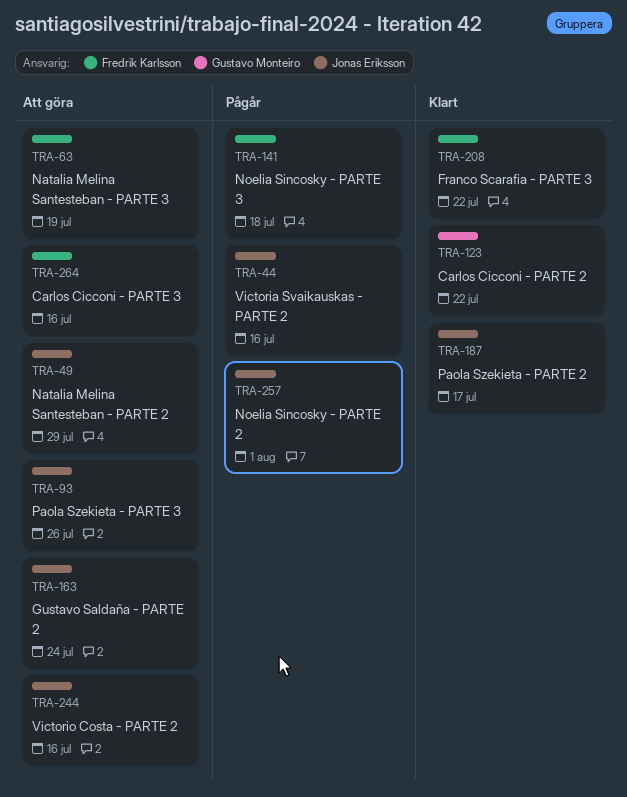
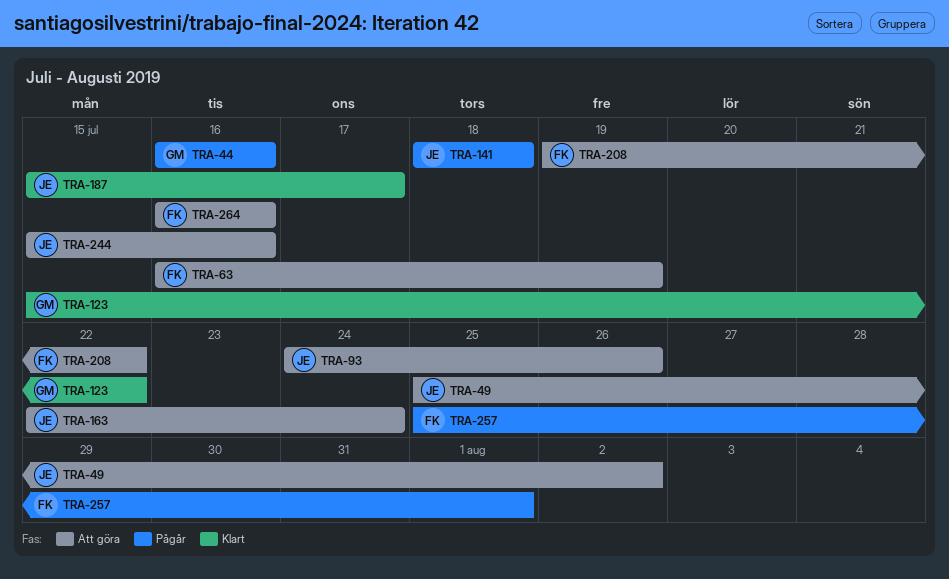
TRA-44, owner: Jonas Eriksson -> Gustavo Monteiro
TRA-49, due: Jul 29 -> Aug 2
TRA-141, owner: Fredrik Karlsson -> Jonas Eriksson
TRA-208, status: Klart -> Att göra
TRA-257, owner: Jonas Eriksson -> Fredrik Karlsson

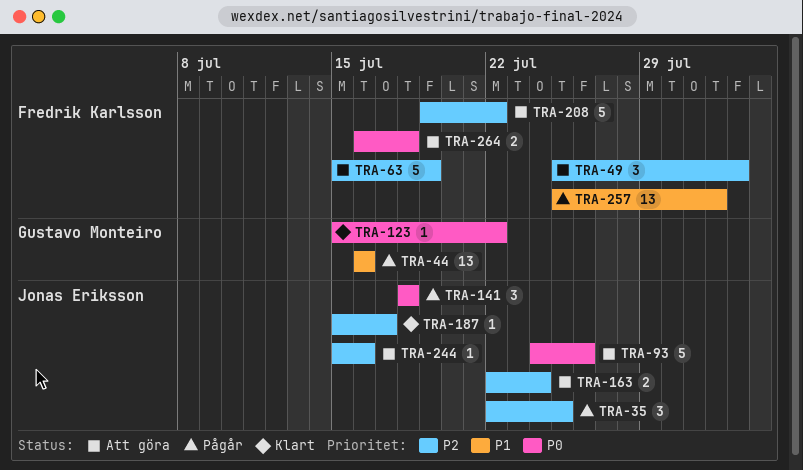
TRA-35: none -> present
TRA-49, owner: Jonas Eriksson -> Fredrik Karlsson
TRA-63, start: Jul 16 -> Jul 15
TRA-264, due: Jul 16 -> Jul 18

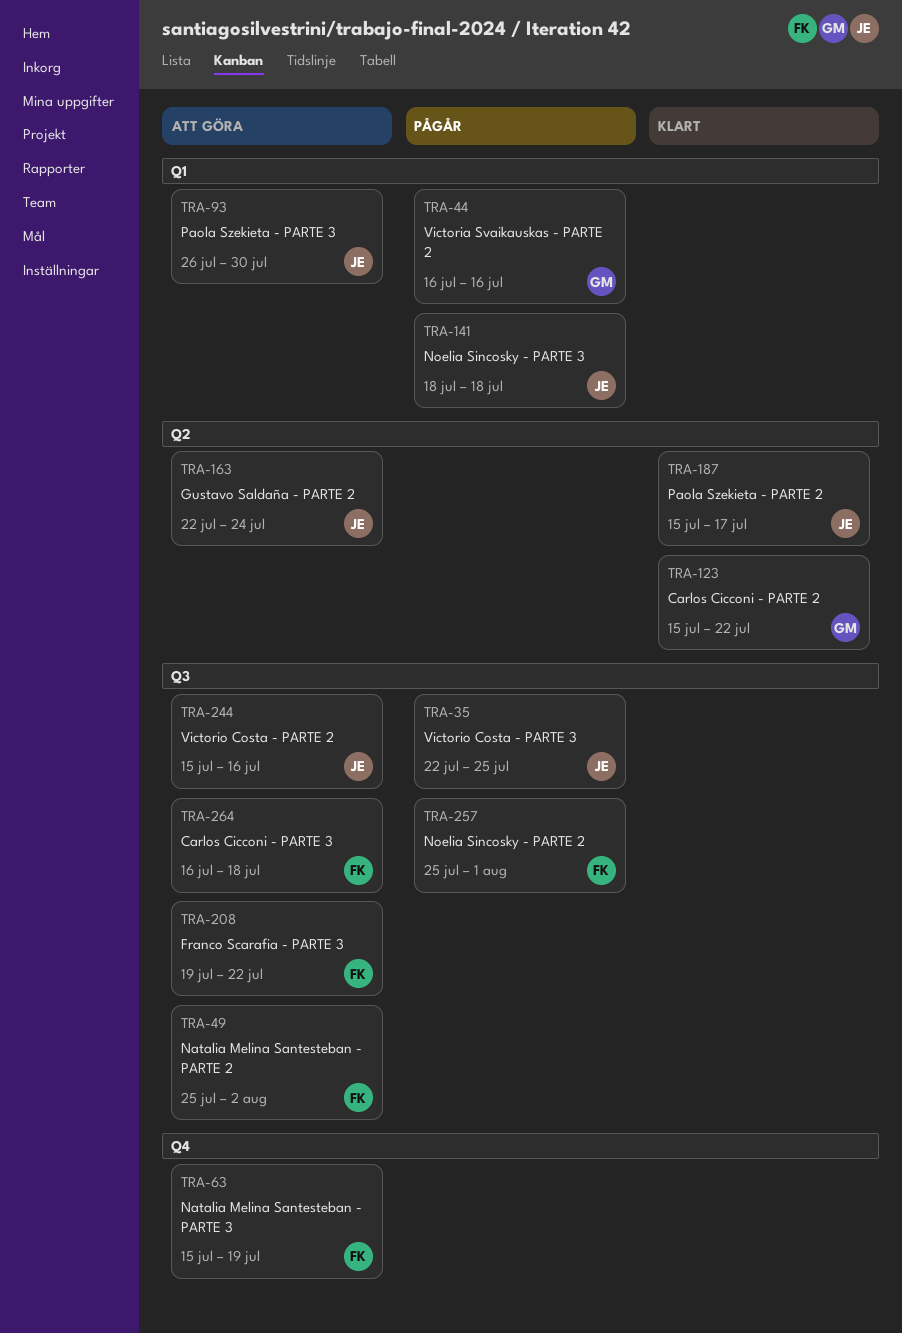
TRA-93, start: Jul 24 -> Jul 26
TRA-93, due: Jul 26 -> Jul 30

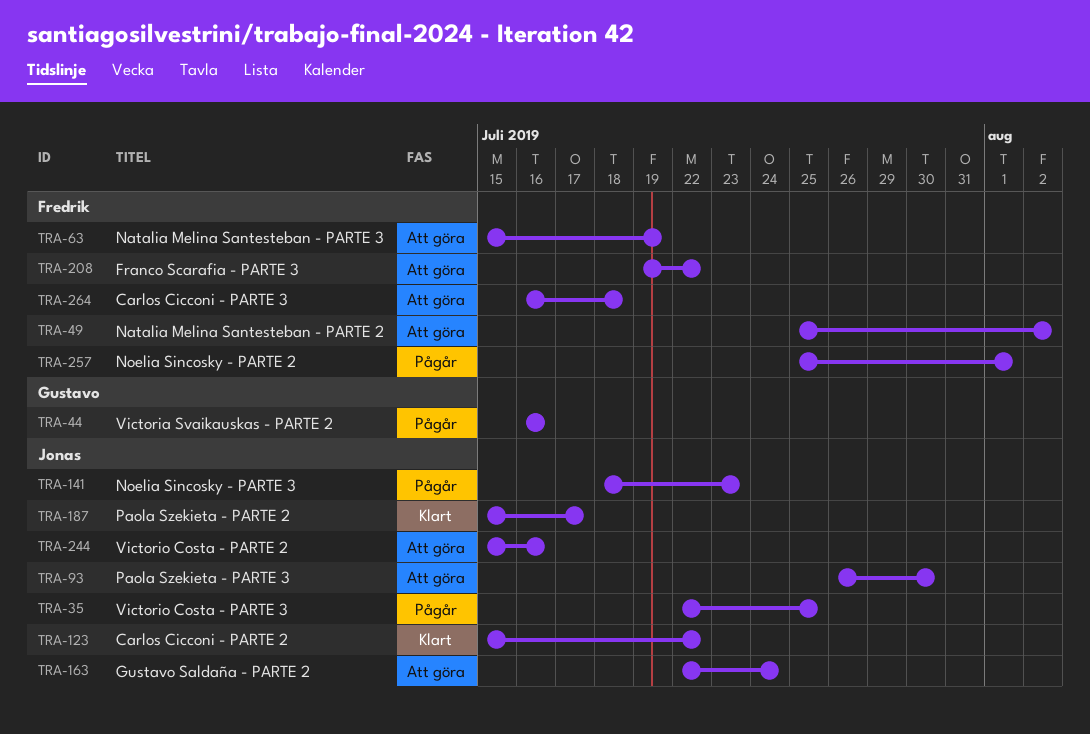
TRA-123, owner: Gustavo -> Jonas
TRA-141, due: Jul 18 -> Jul 23

